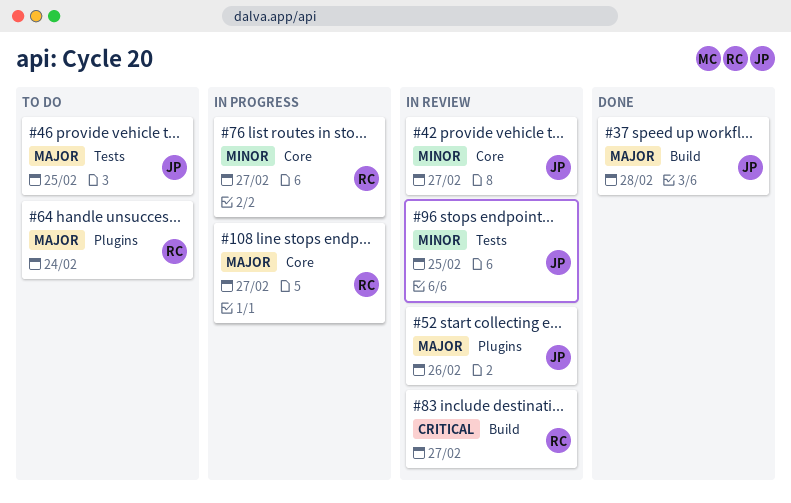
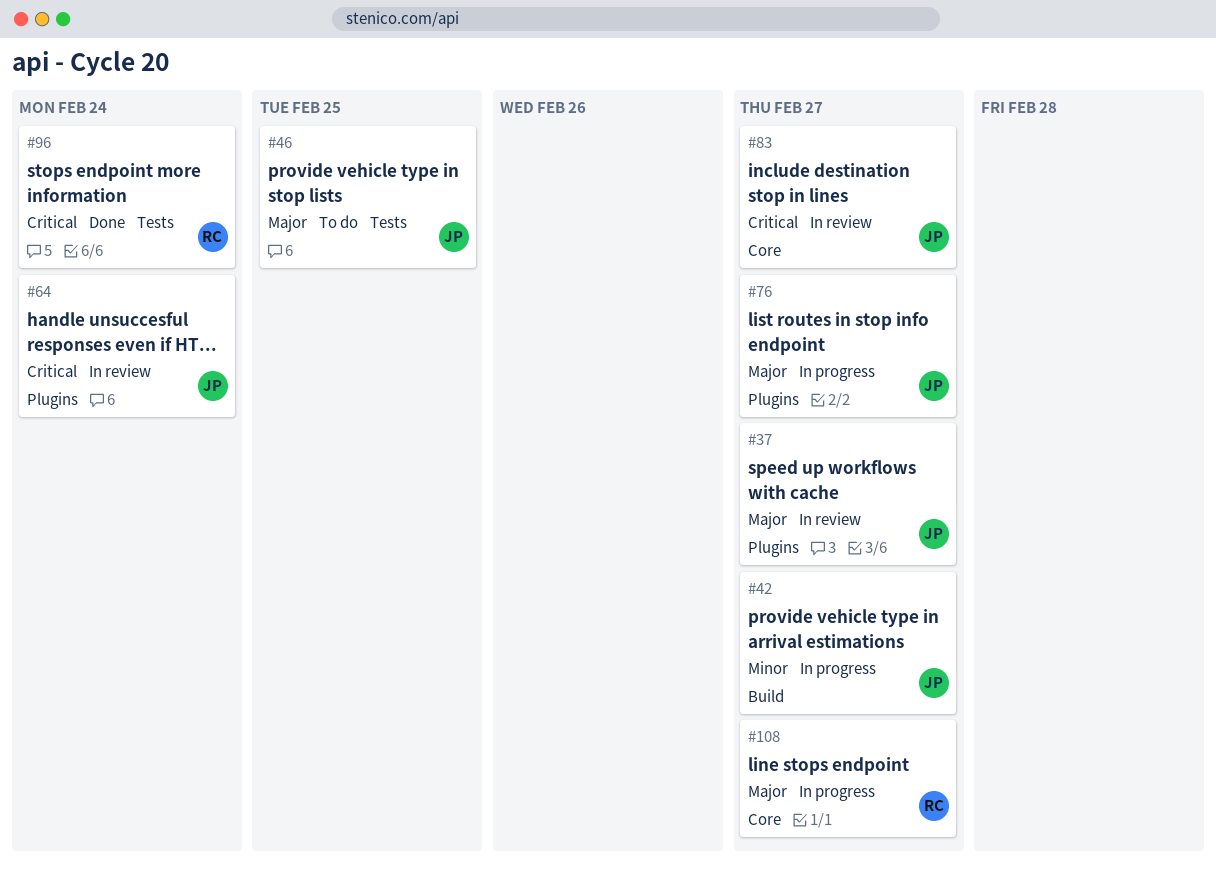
#37, status: Done -> In review
#37, label: Build -> Plugins
#37, due: Feb 28 -> Feb 27
#42, status: In review -> In progress
#42, label: Core -> Build
#52: present -> none
#64, status: To do -> In review
#64, owner: RC -> JP
#64, priority: Major -> Critical
#76, owner: RC -> JP
#76, priority: Minor -> Major
#76, label: Core -> Plugins
#83, owner: RC -> JP
#83, label: Build -> Core
#96, status: In review -> Done
#96, owner: JP -> RC
#96, priority: Minor -> Critical
#96, due: Feb 25 -> Feb 24

